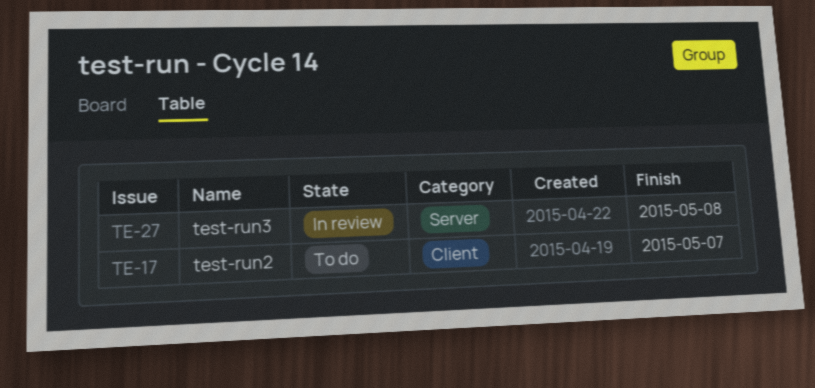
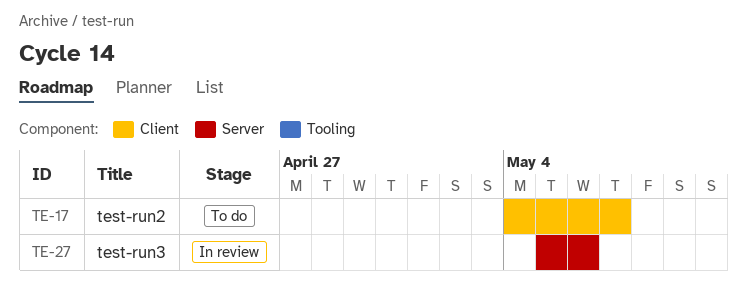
TE-27, due: May 8 -> May 6

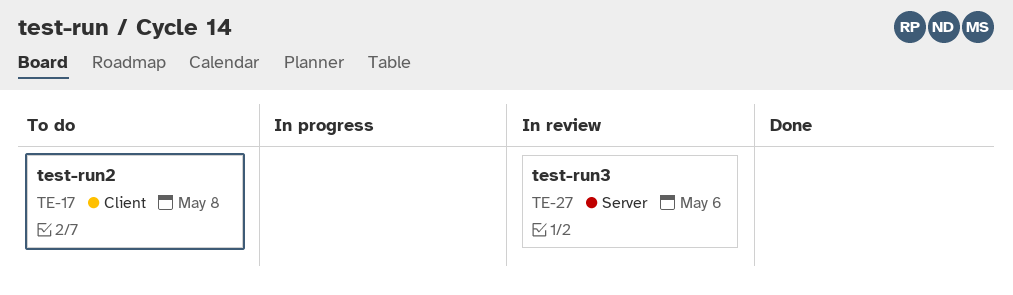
TE-17, due: May 7 -> May 8

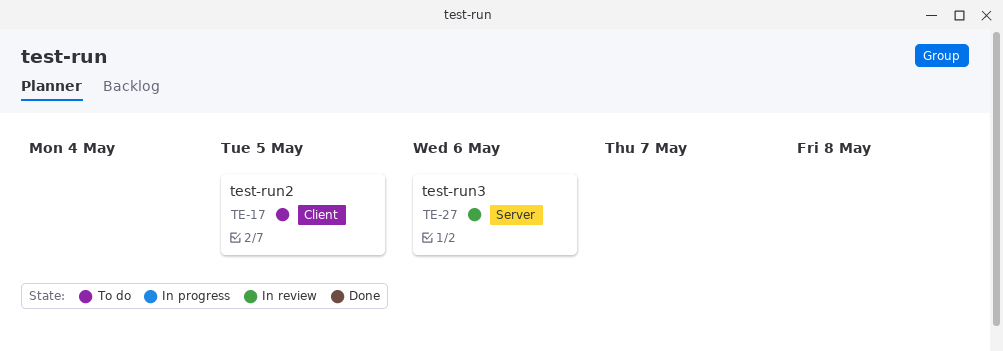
TE-17, due: May 8 -> May 5

